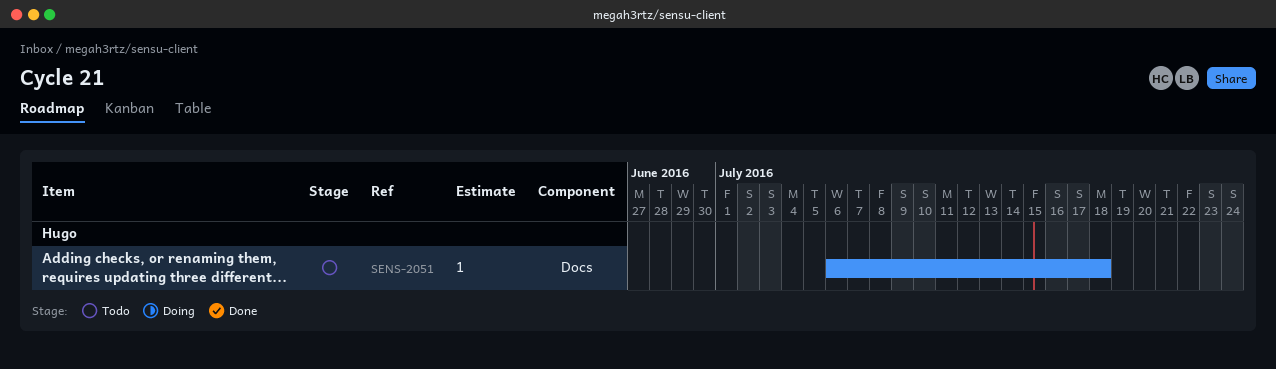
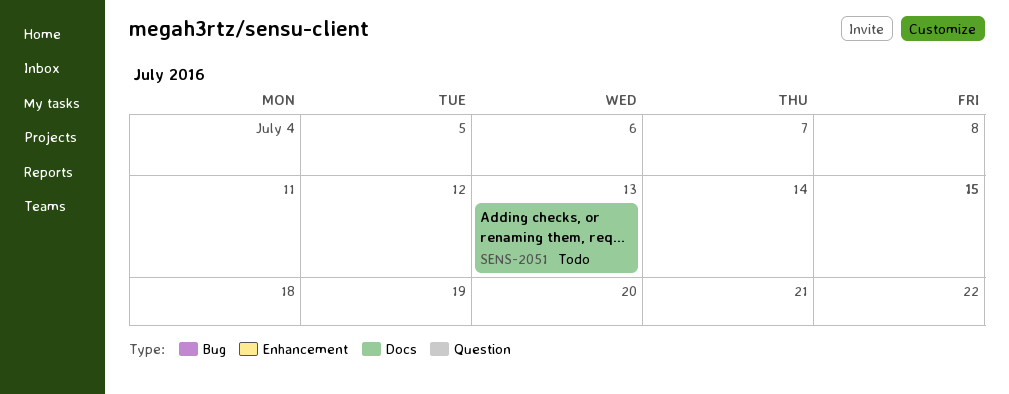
SENS-2051, due: Jul 18 -> Jul 13

